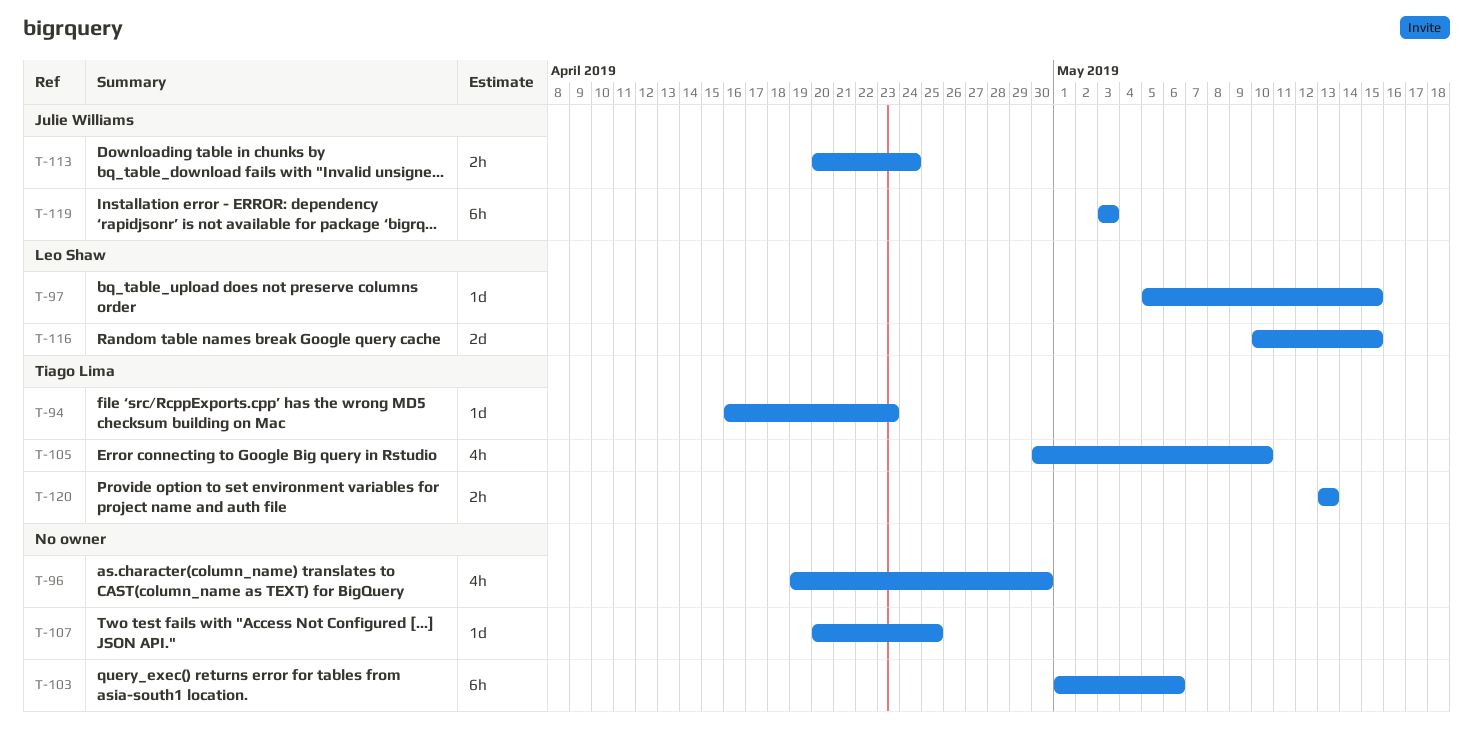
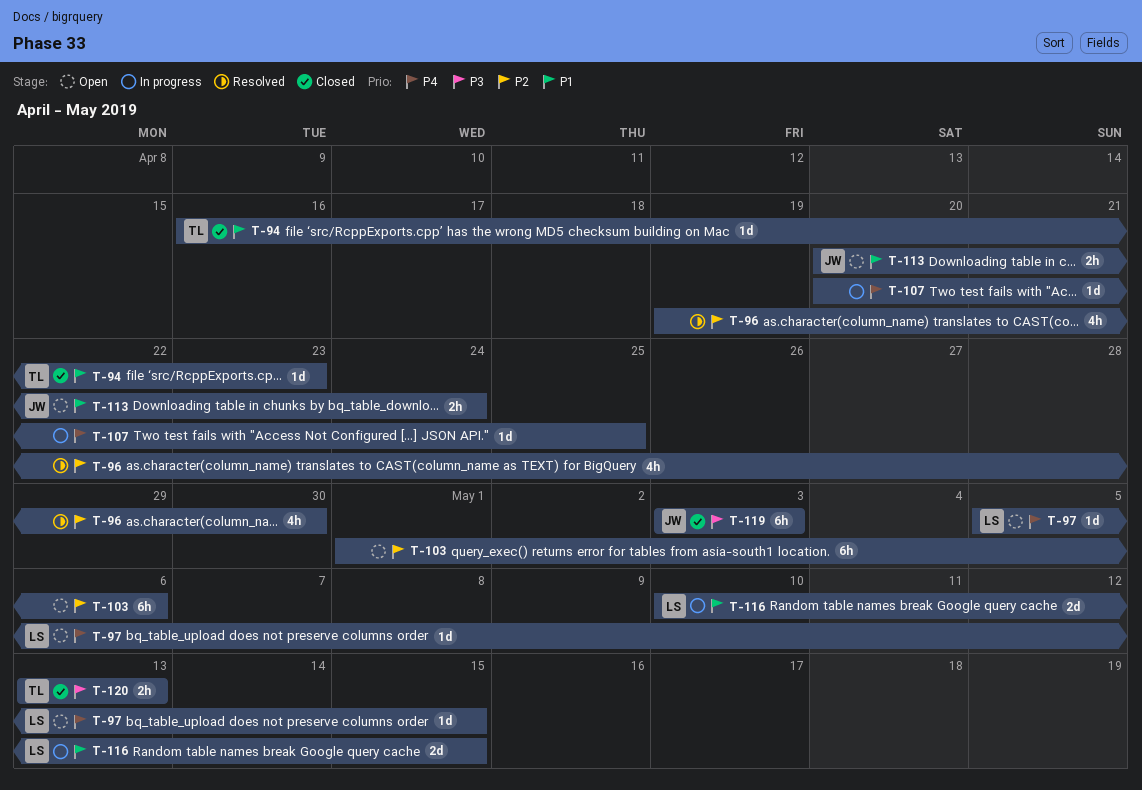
T-105: present -> none

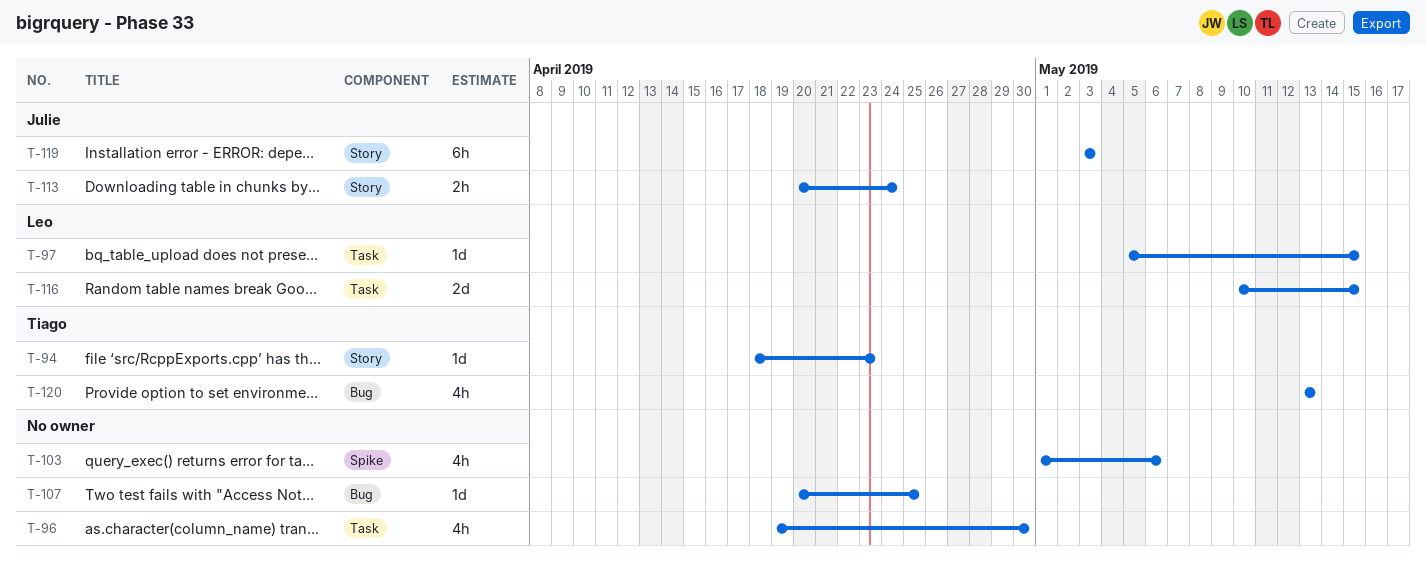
T-94, start: Apr 16 -> Apr 18
T-103, estimate: 6h -> 4h
T-120, estimate: 2h -> 4h

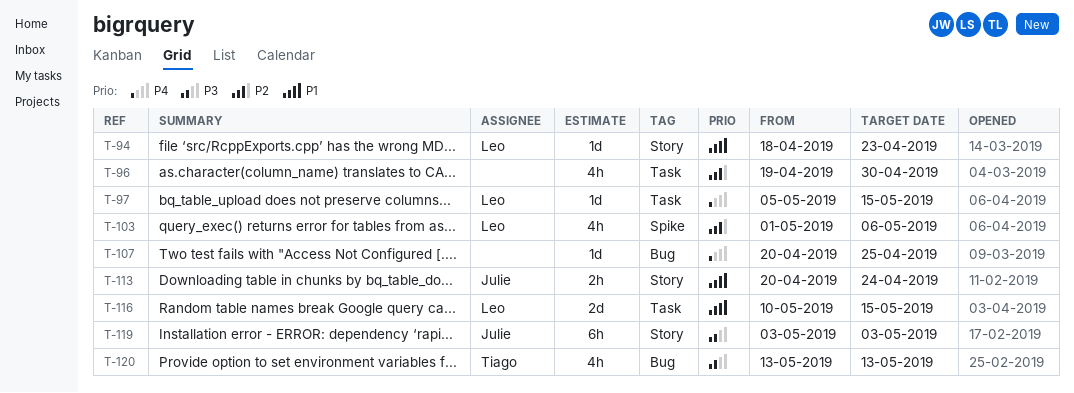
T-94, owner: Tiago -> Leo
T-103, owner: none -> Leo

